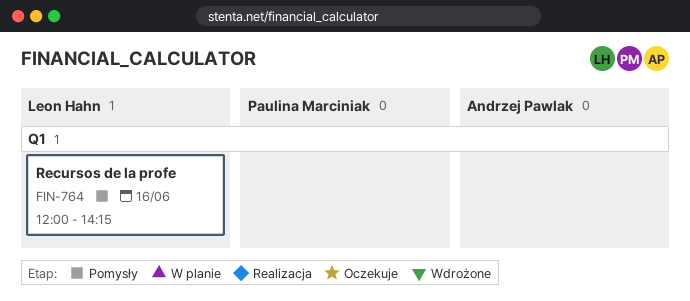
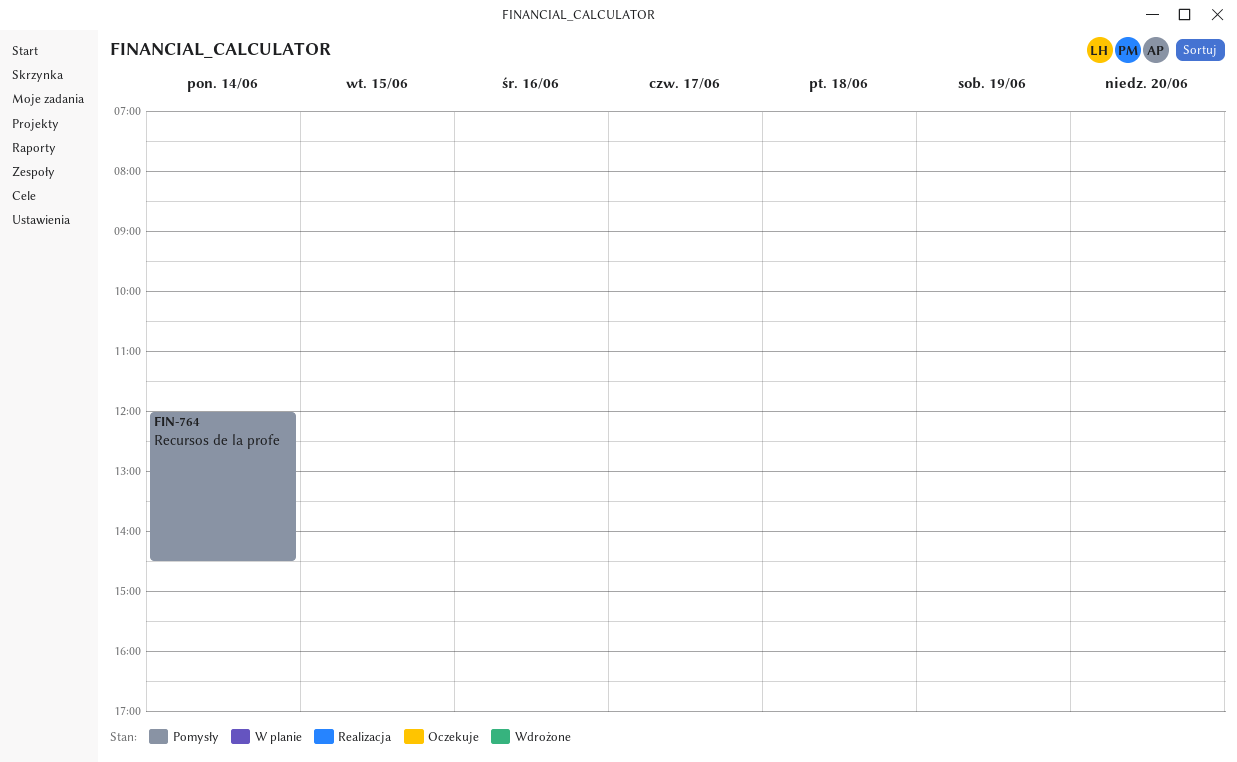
FIN-764, day: Jun 16 -> Jun 14
FIN-764, ends: 14:15 -> 14:30

